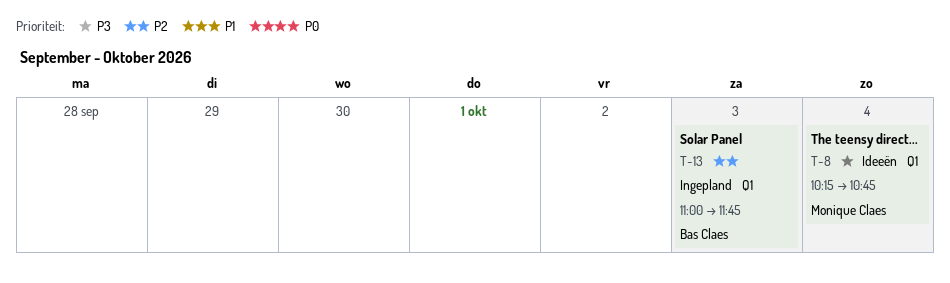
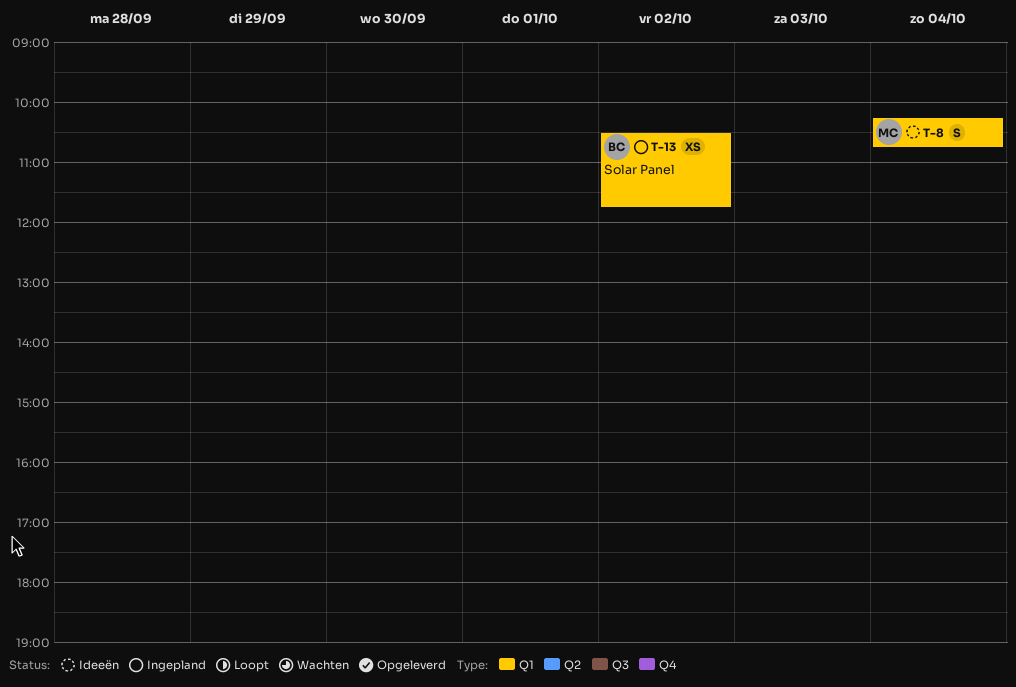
T-13, day: Oct 3 -> Oct 2
T-13, begins: 11:00 -> 10:30

